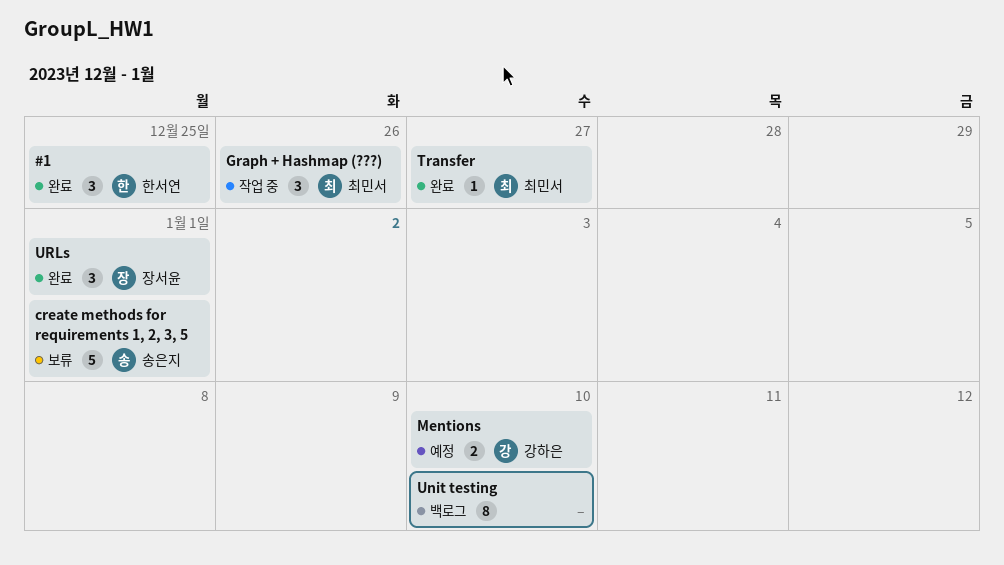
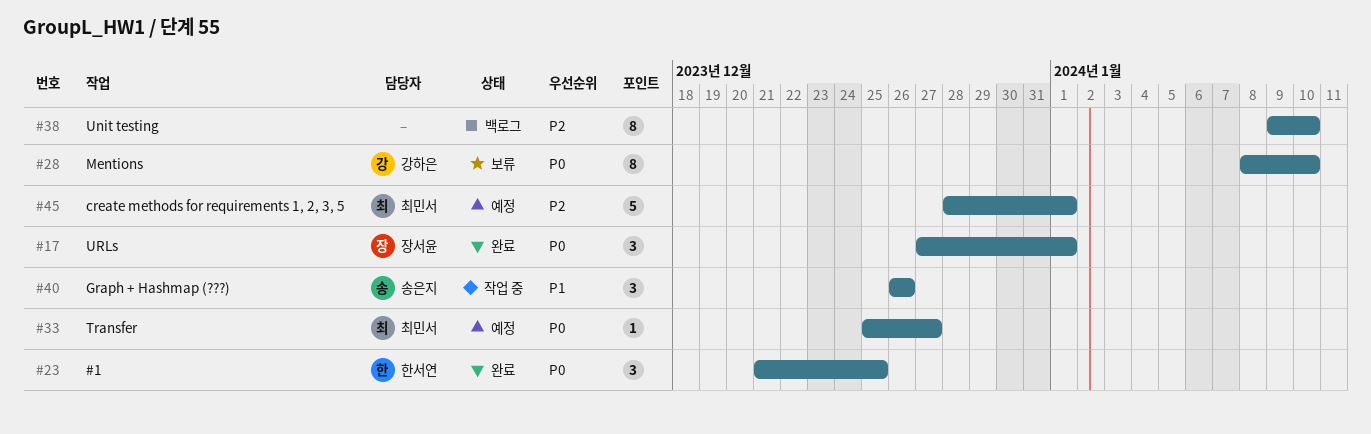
create methods for requirements 1, 2, 3, 5, status: 보류 -> 예정
create methods for requirements 1, 2, 3, 5, owner: 송은지 -> 최민서
Graph + Hashmap (???), owner: 최민서 -> 송은지
Mentions, status: 예정 -> 보류
Mentions, estimate: 2 -> 8
Transfer, status: 완료 -> 예정

